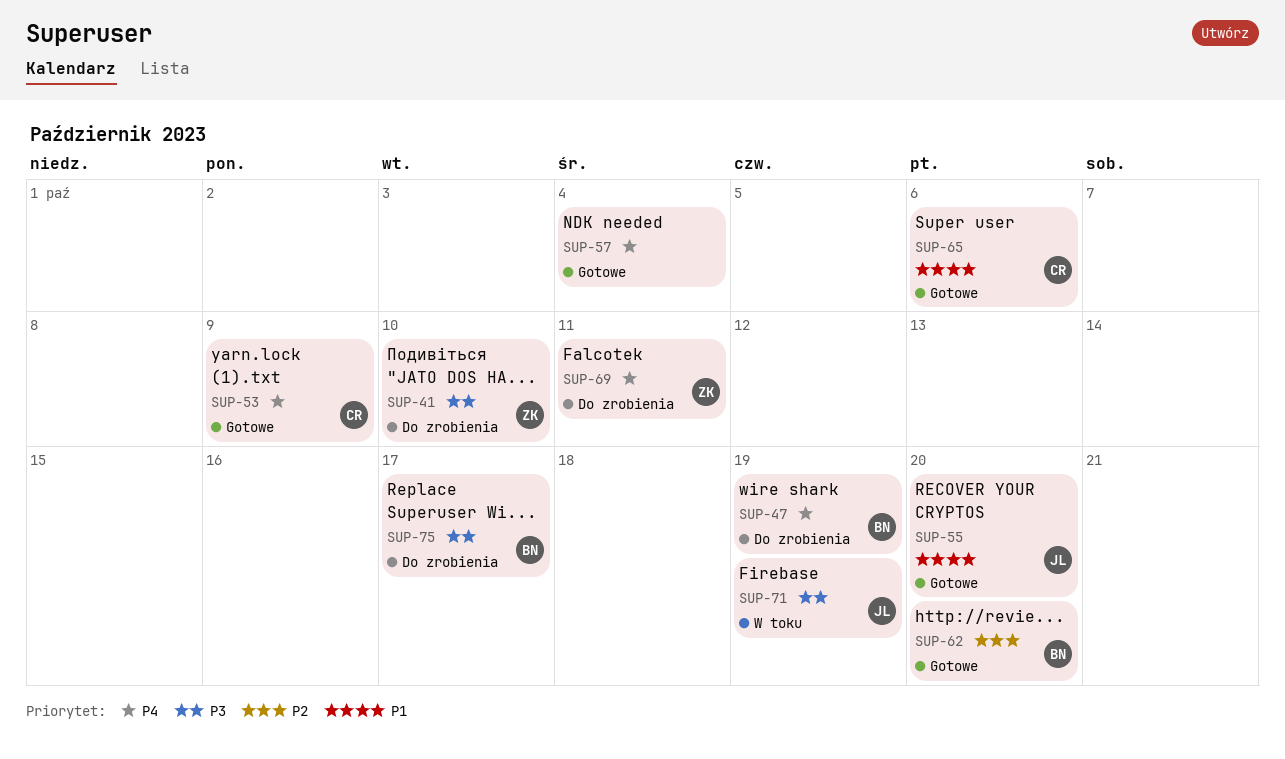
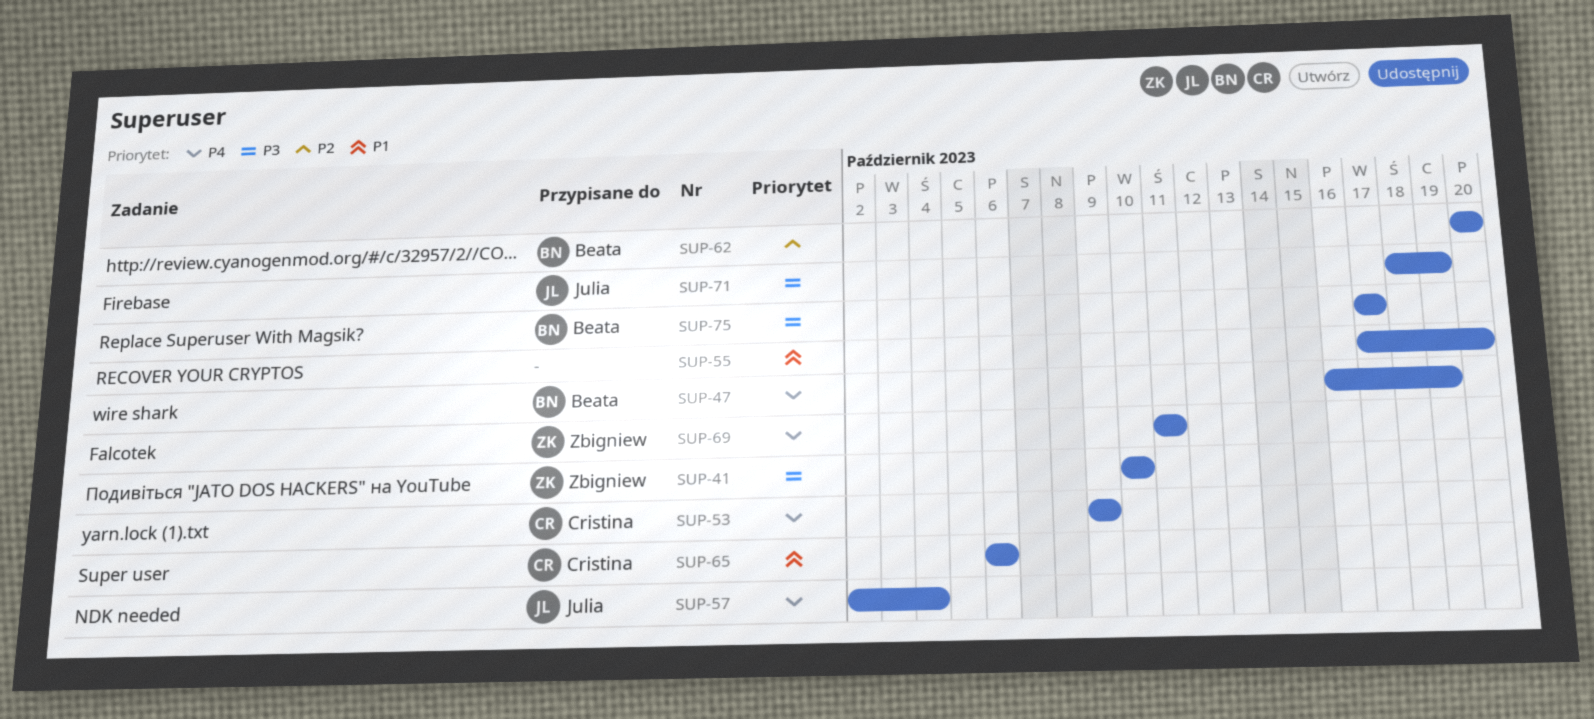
SUP-55, owner: Julia -> none
SUP-57, owner: none -> Julia

